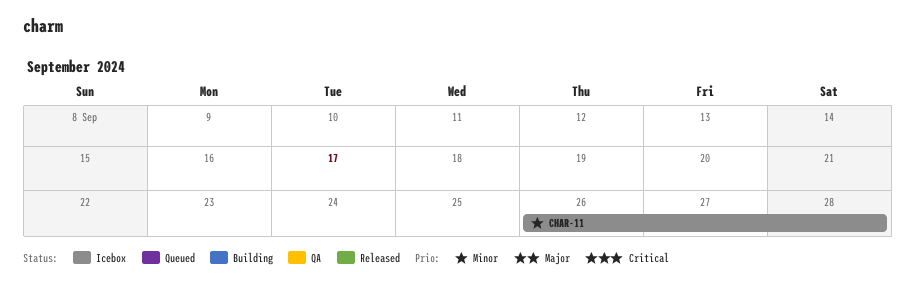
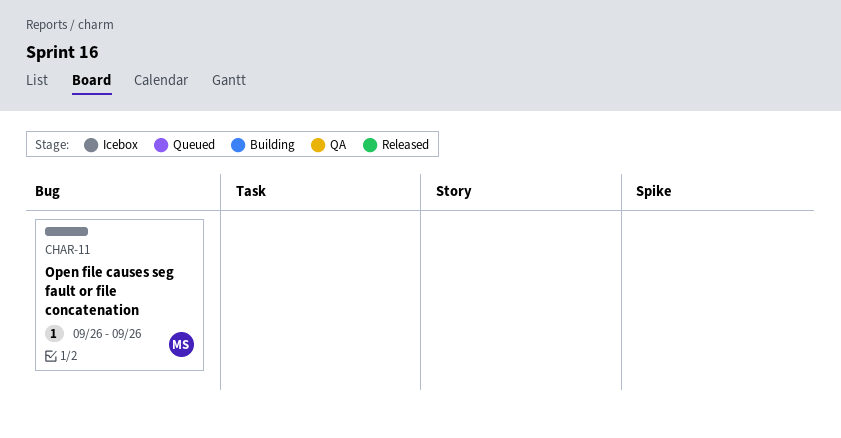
CHAR-11, due: Sep 28 -> Sep 26

